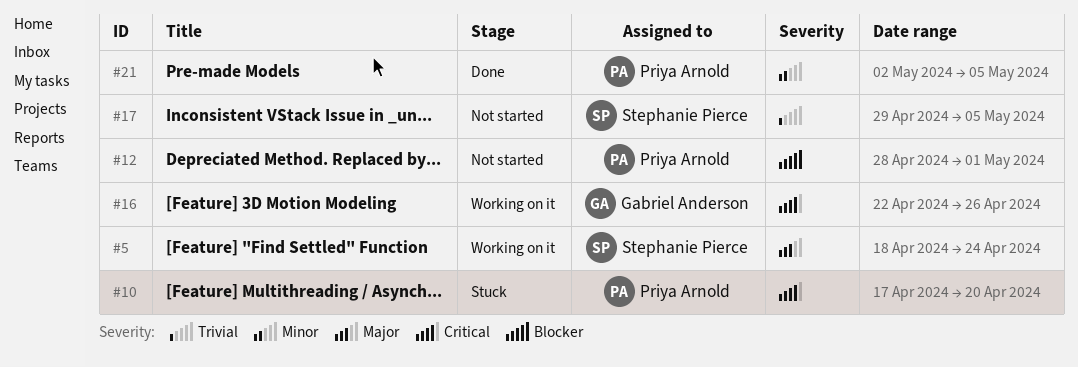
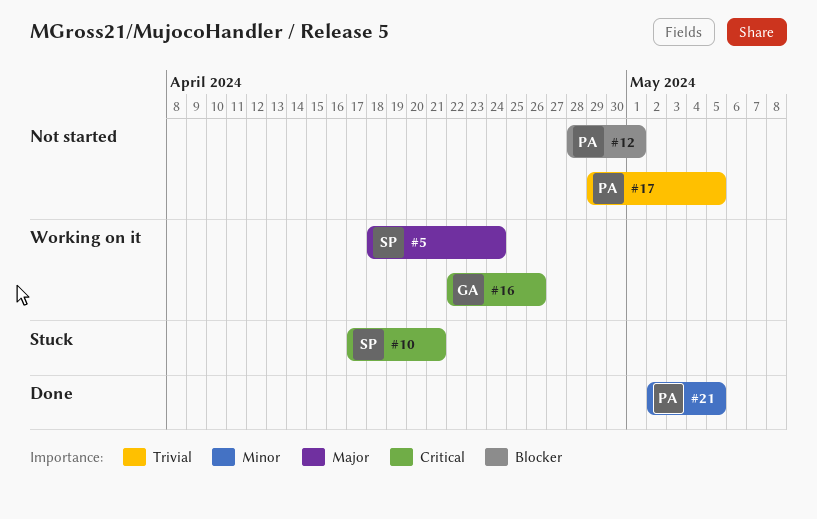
#10, owner: Priya Arnold -> Stephanie Pierce
#10, due: Apr 20 -> Apr 21
#17, owner: Stephanie Pierce -> Priya Arnold

